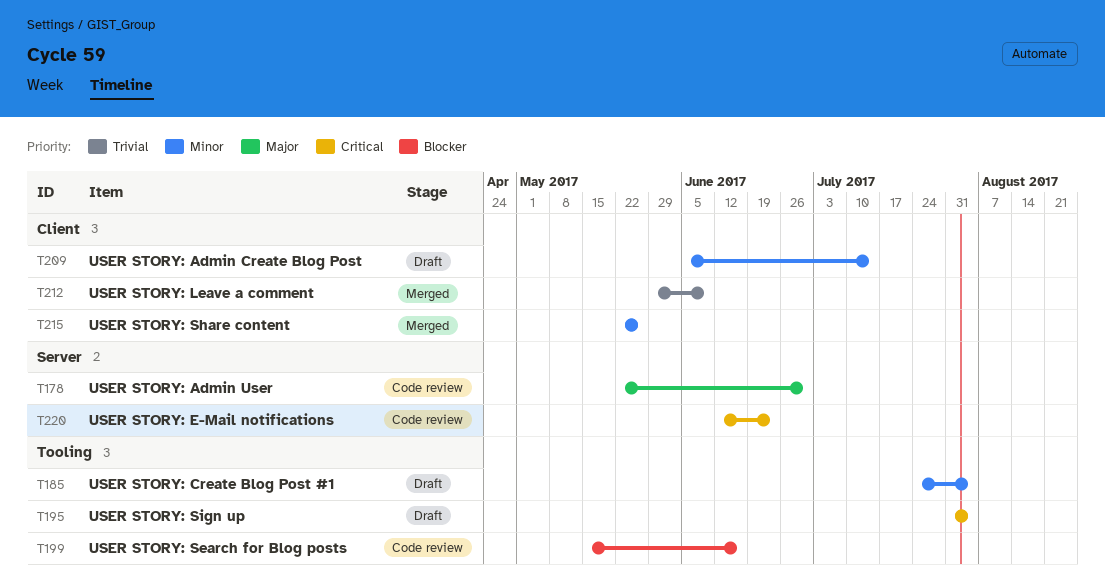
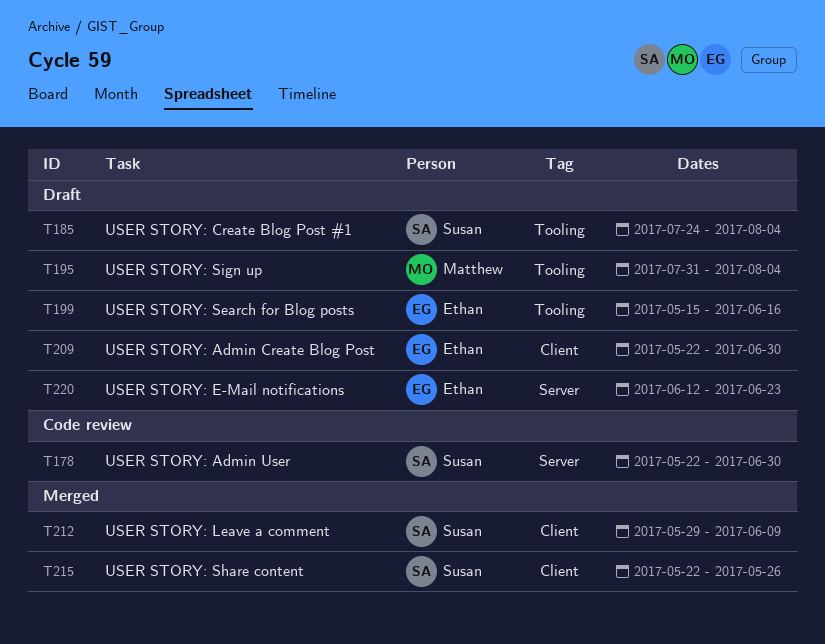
T199, status: Code review -> Draft
T209, start: Jun 5 -> May 22
T209, due: Jul 14 -> Jun 30
T220, status: Code review -> Draft

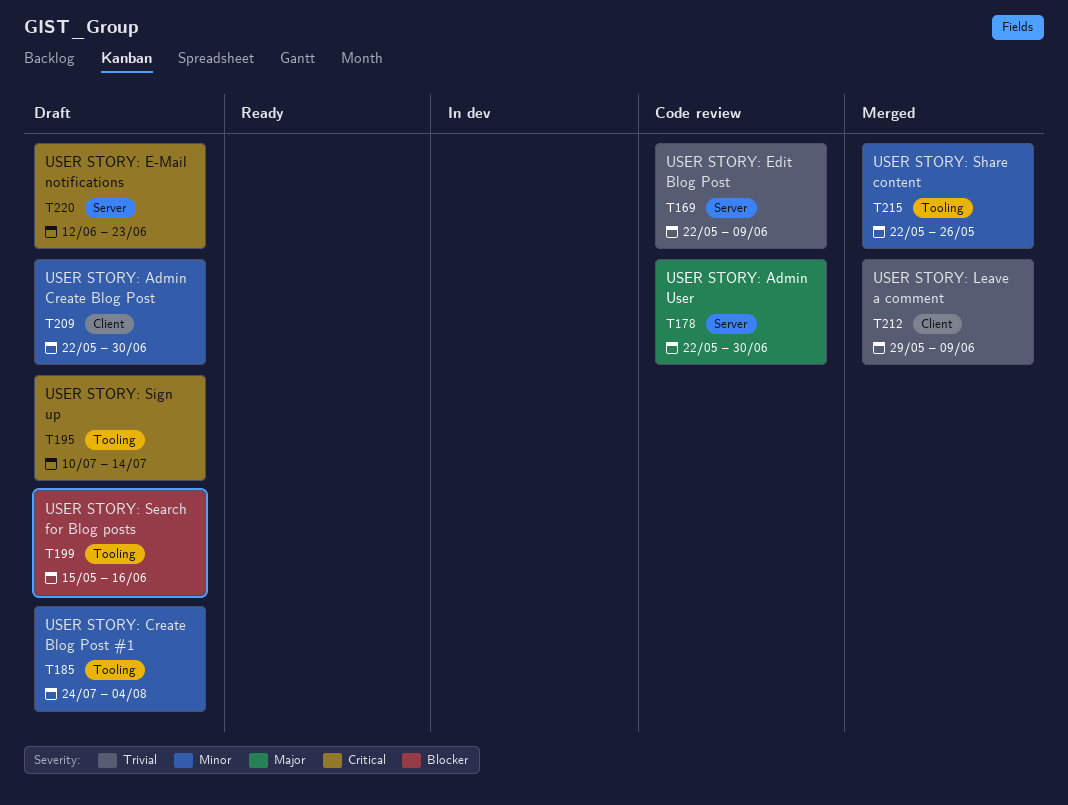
T169: none -> present
T195, start: Jul 31 -> Jul 10
T195, due: Aug 4 -> Jul 14
T215, label: Client -> Tooling

